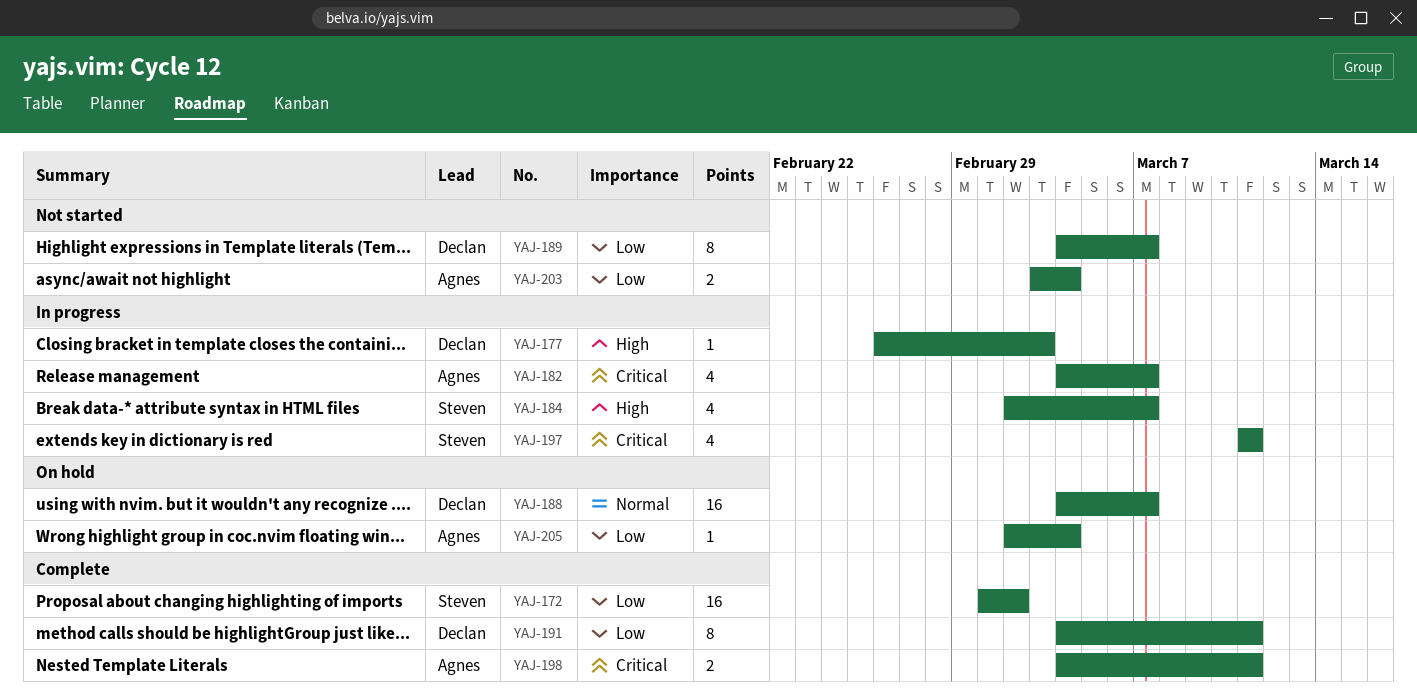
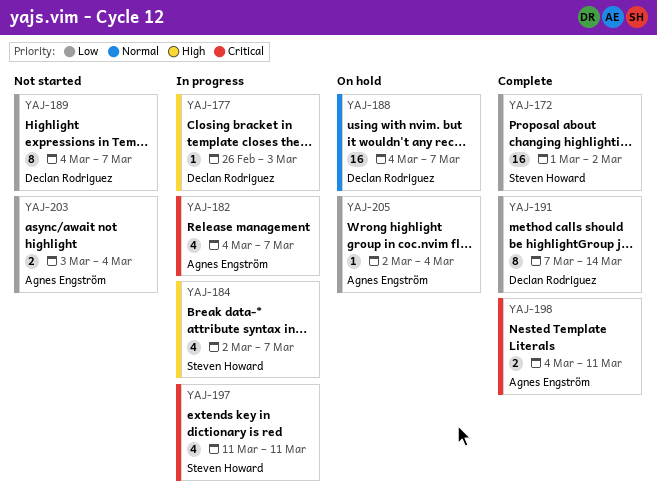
YAJ-191, start: Mar 4 -> Mar 7
YAJ-191, due: Mar 11 -> Mar 14

